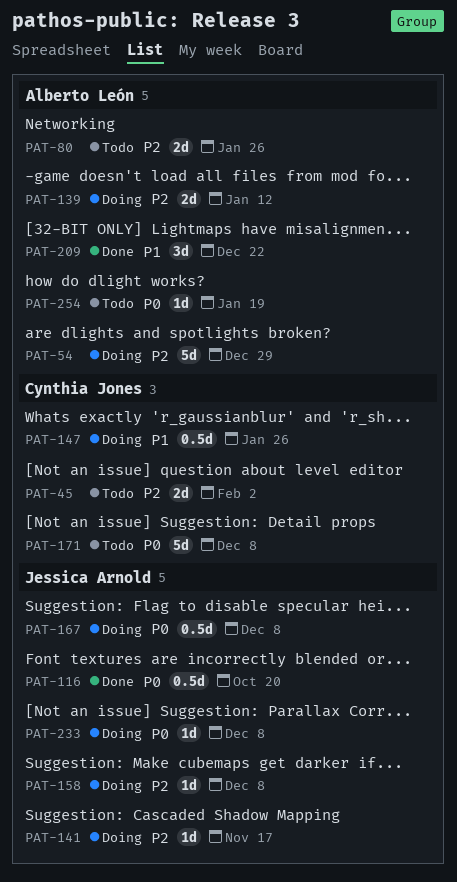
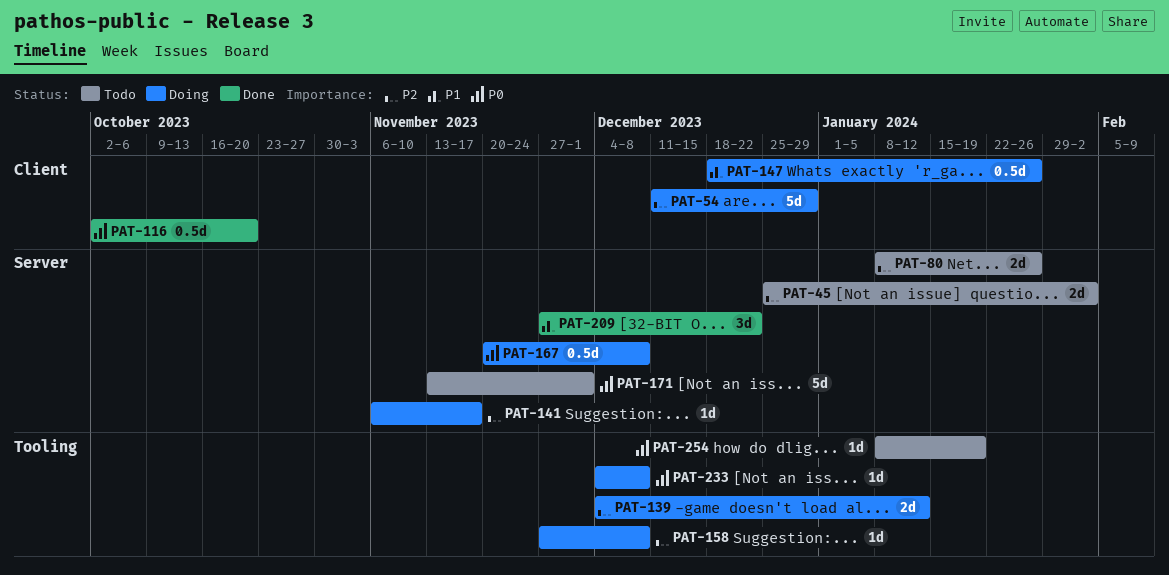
PAT-171, due: Dec 8 -> Dec 1

